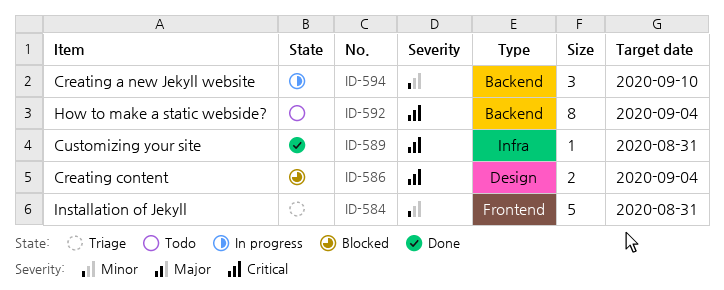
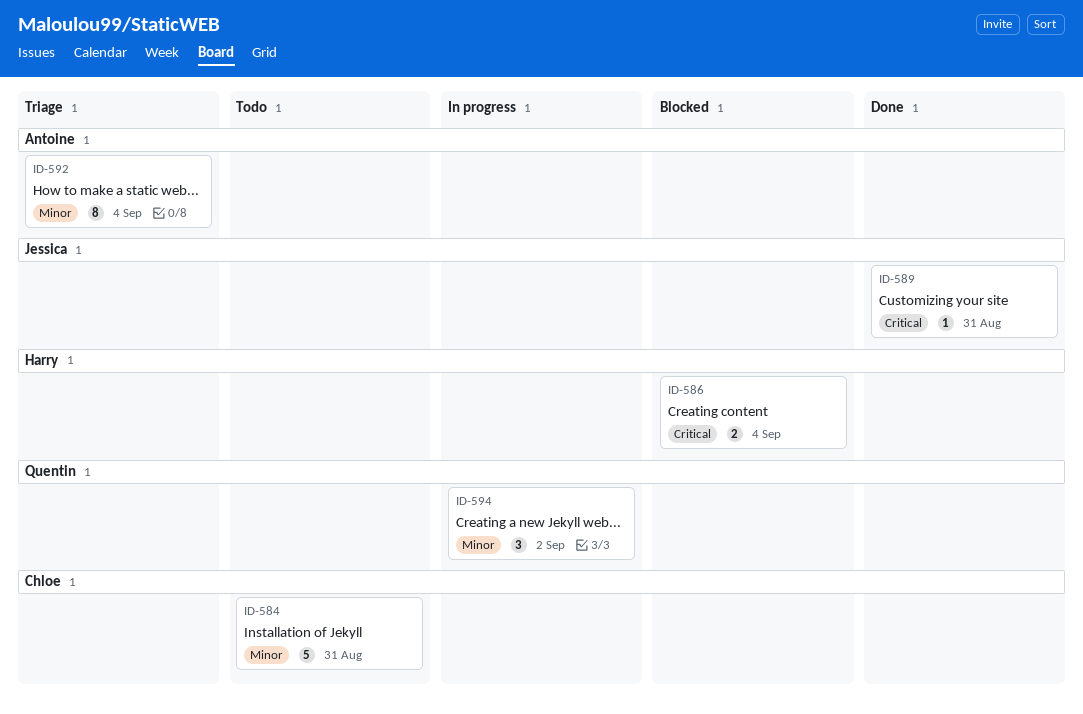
ID-584, status: Triage -> Todo
ID-592, status: Todo -> Triage
ID-592, priority: Critical -> Minor
ID-594, due: Sep 10 -> Sep 2

